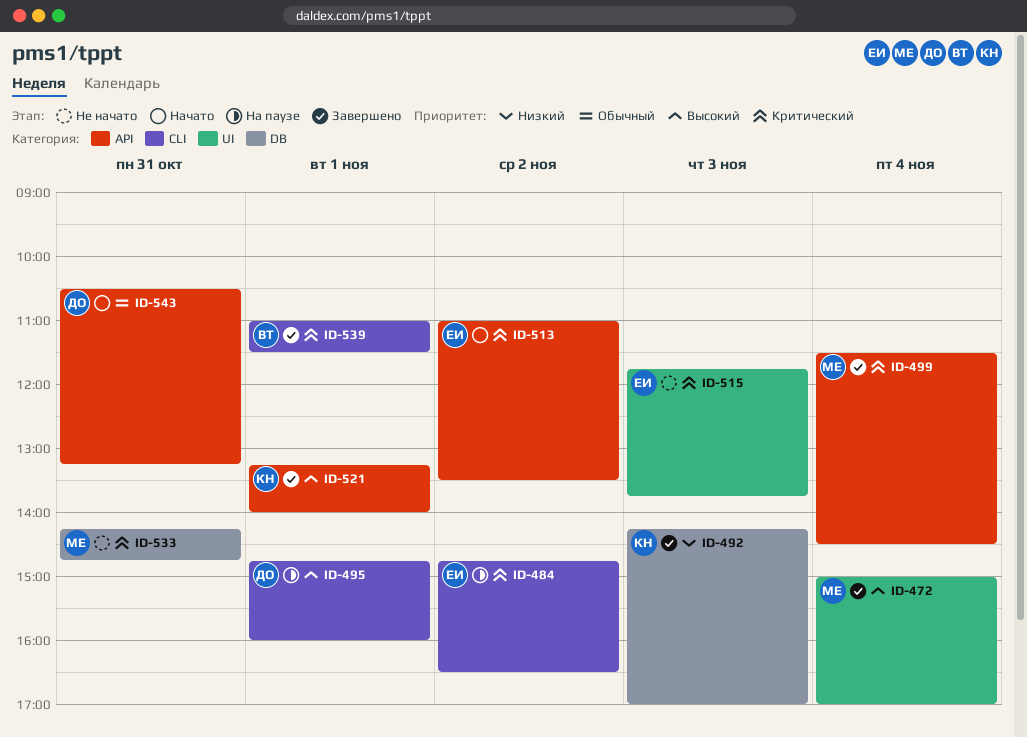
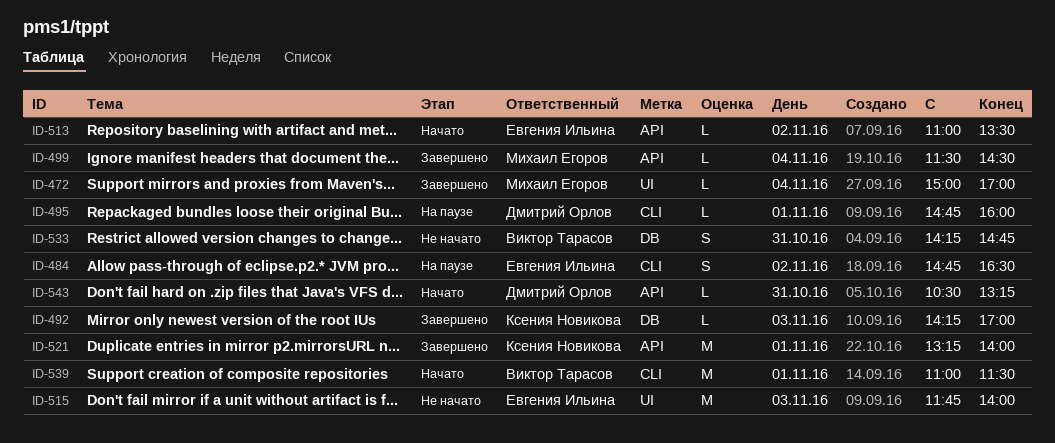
ID-515, ends: 13:45 -> 14:00
ID-533, owner: Михаил Егоров -> Виктор Тарасов
ID-539, status: Завершено -> Начато

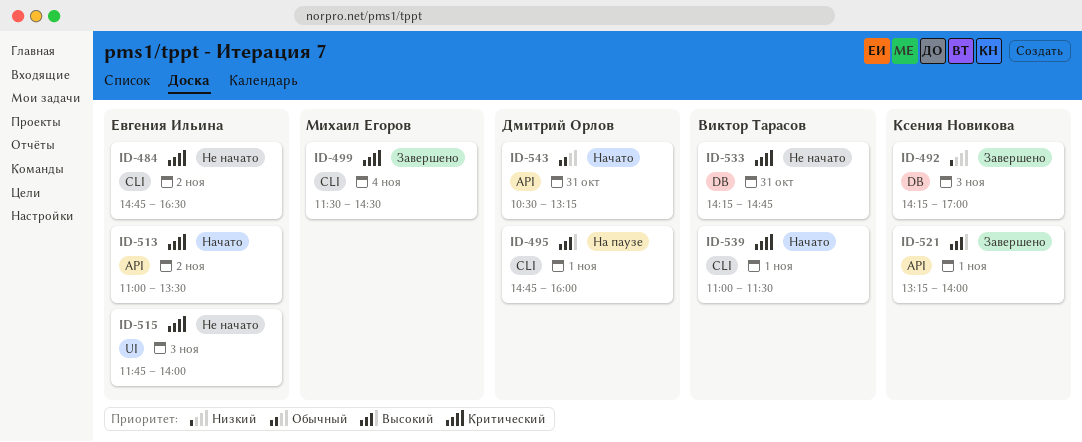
ID-472: present -> none
ID-484, status: На паузе -> Не начато
ID-499, label: API -> CLI

